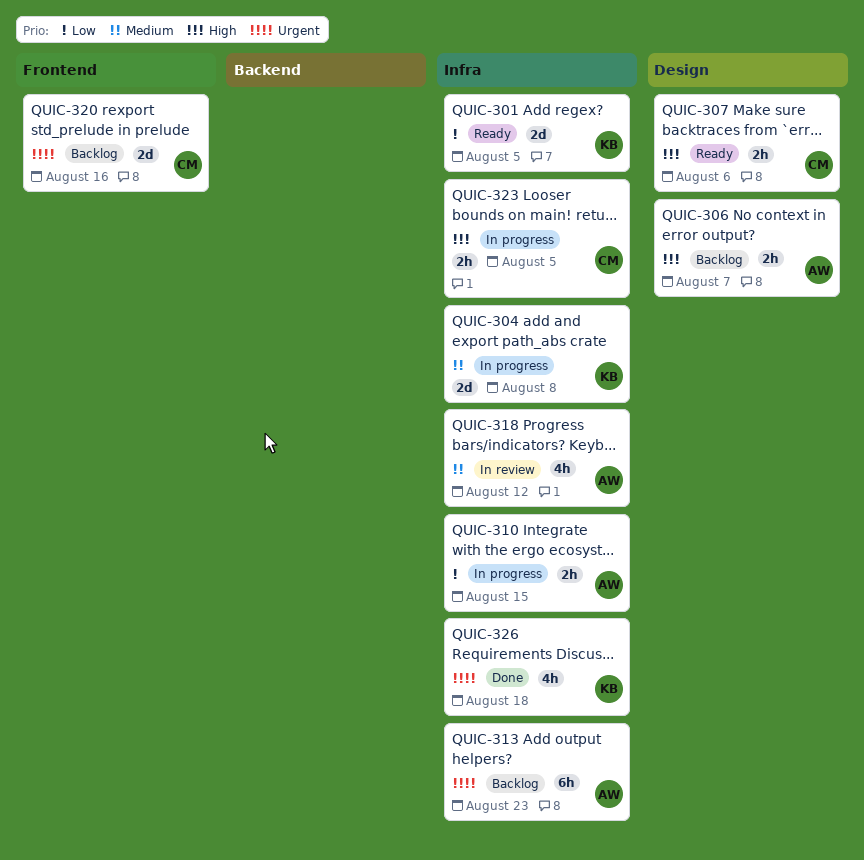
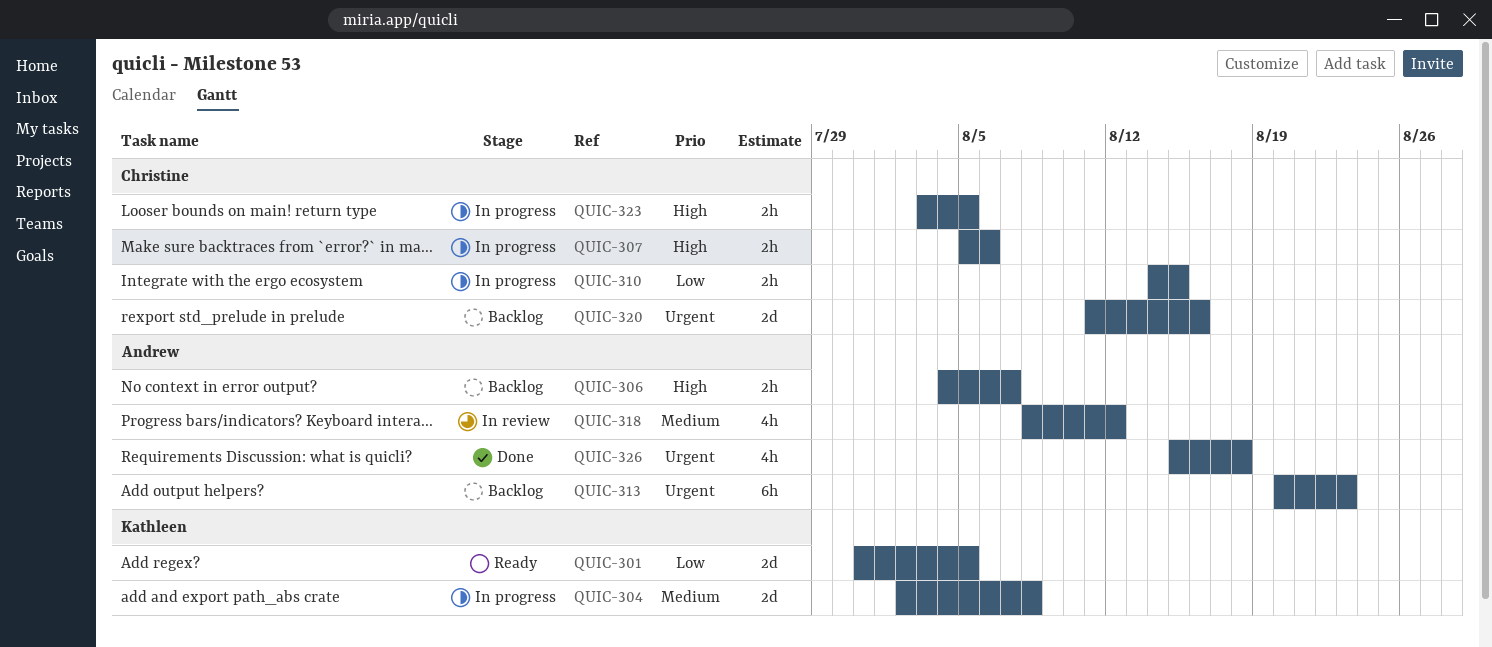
QUIC-307, status: Ready -> In progress
QUIC-310, owner: Andrew -> Christine
QUIC-326, owner: Kathleen -> Andrew

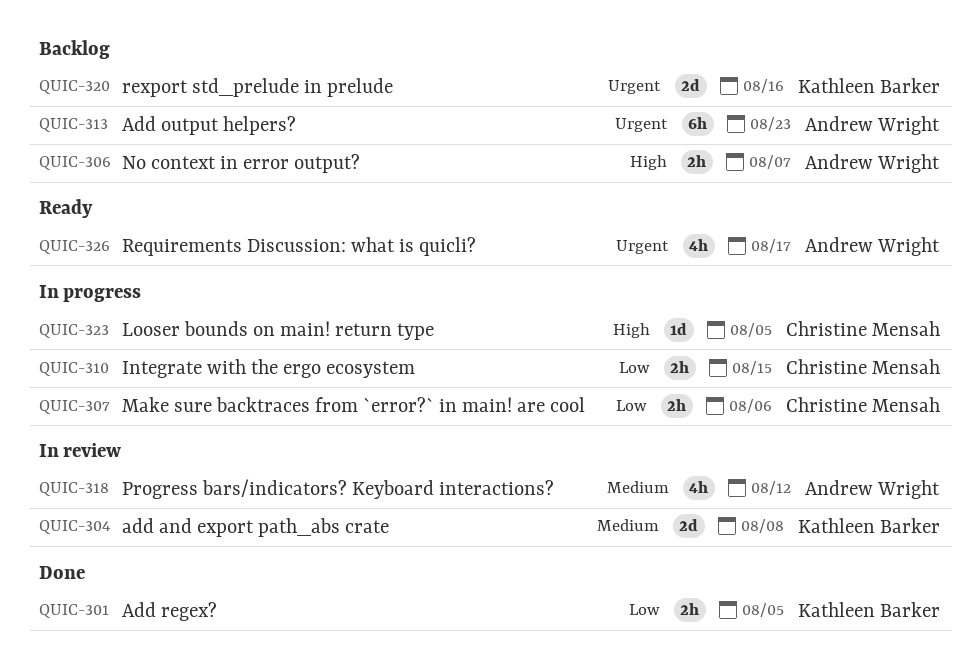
QUIC-301, status: Ready -> Done
QUIC-301, estimate: 2d -> 2h
QUIC-304, status: In progress -> In review
QUIC-307, priority: High -> Low
QUIC-320, owner: Christine Mensah -> Kathleen Barker
QUIC-323, estimate: 2h -> 1d
QUIC-326, status: Done -> Ready
QUIC-326, due: Aug 18 -> Aug 17

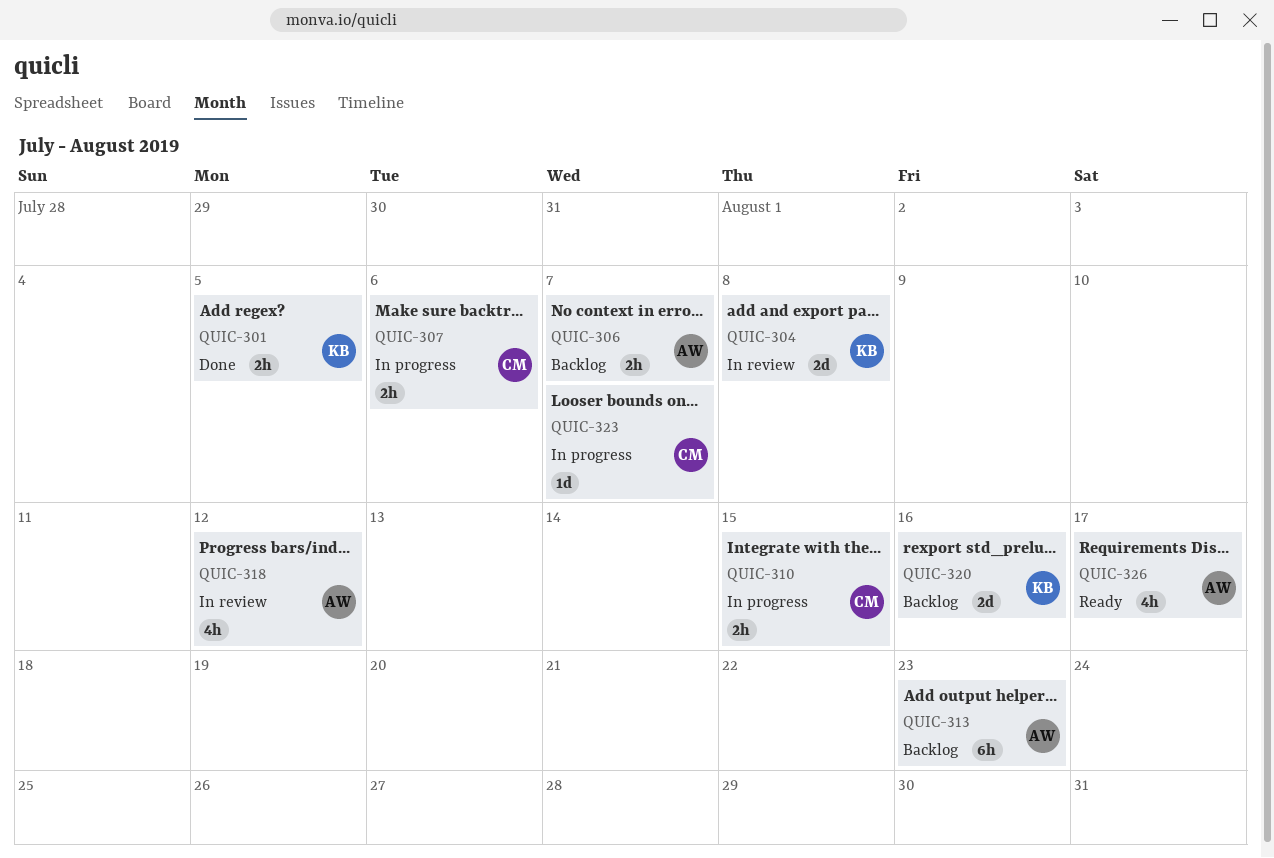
QUIC-323, due: Aug 5 -> Aug 7

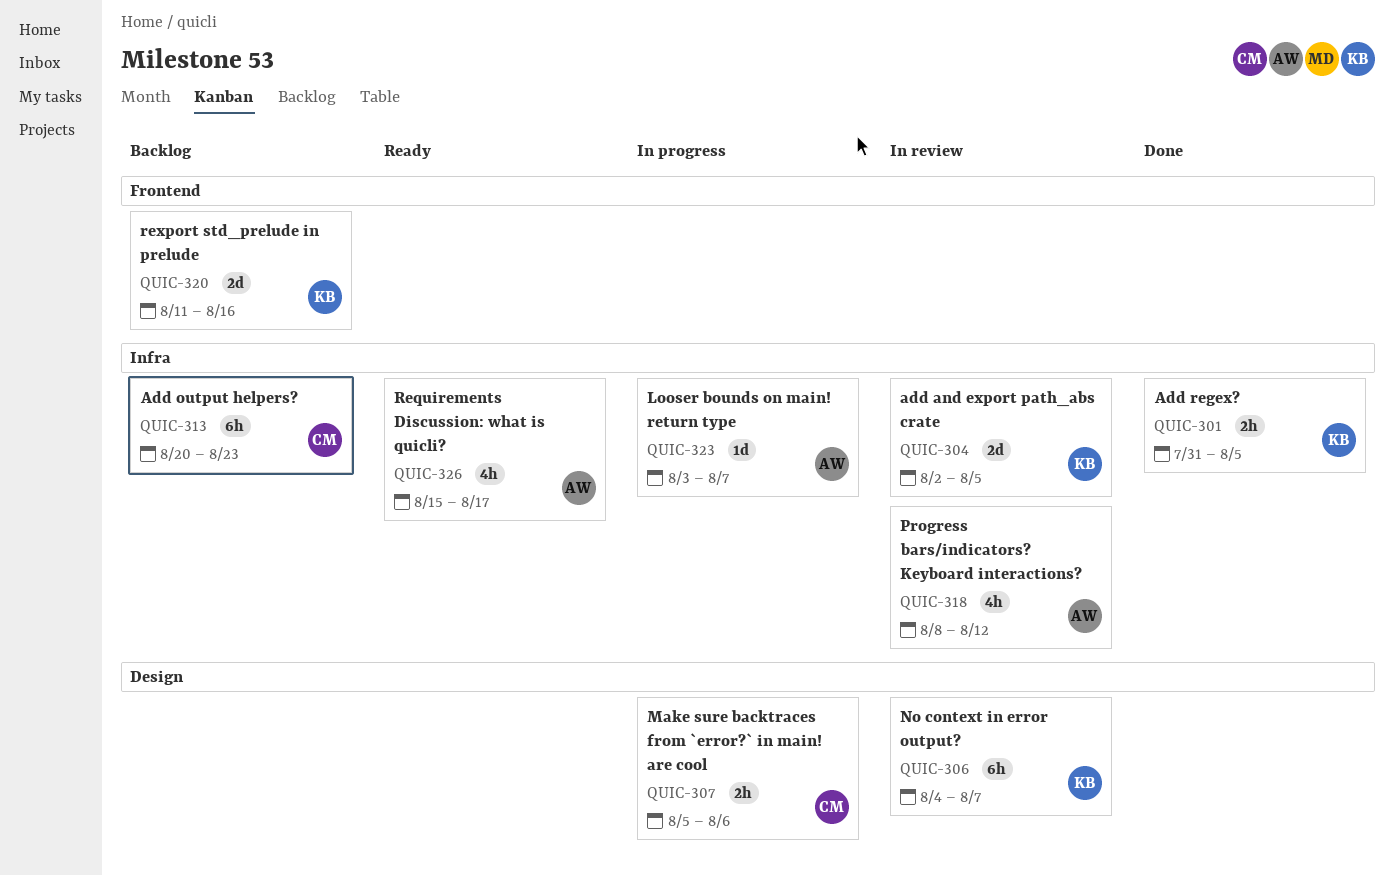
QUIC-304, due: Aug 8 -> Aug 5
QUIC-306, status: Backlog -> In review
QUIC-306, owner: AW -> KB
QUIC-306, estimate: 2h -> 6h
QUIC-310: present -> none
QUIC-313, owner: AW -> CM
QUIC-323, owner: CM -> AW

